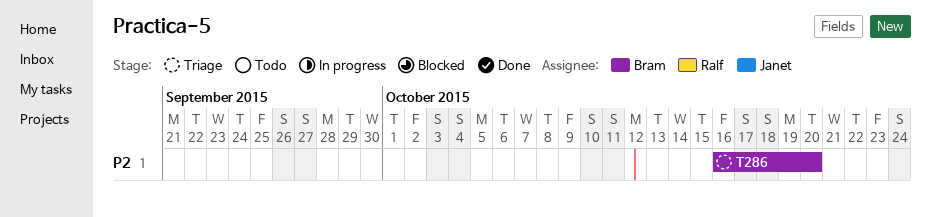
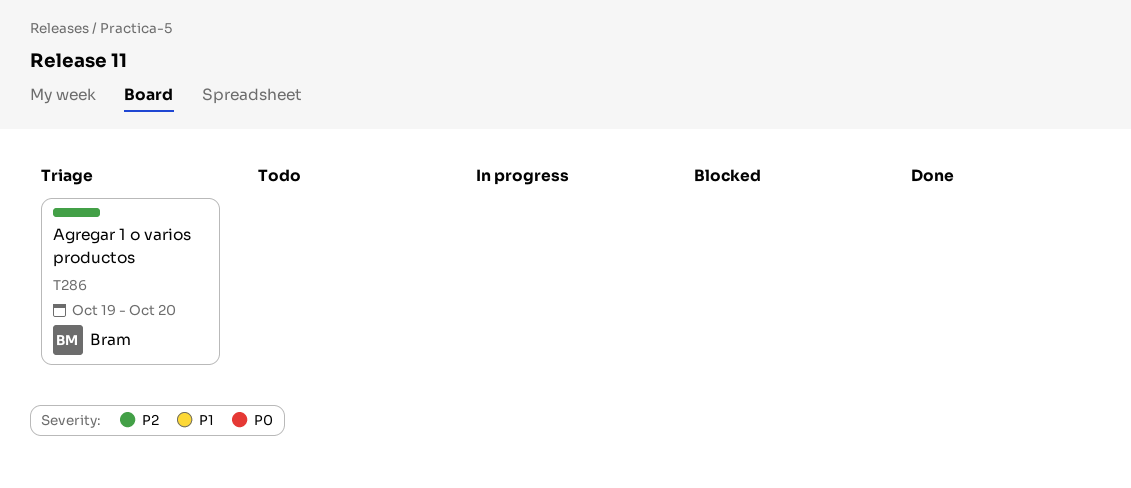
T286, start: Oct 16 -> Oct 19

